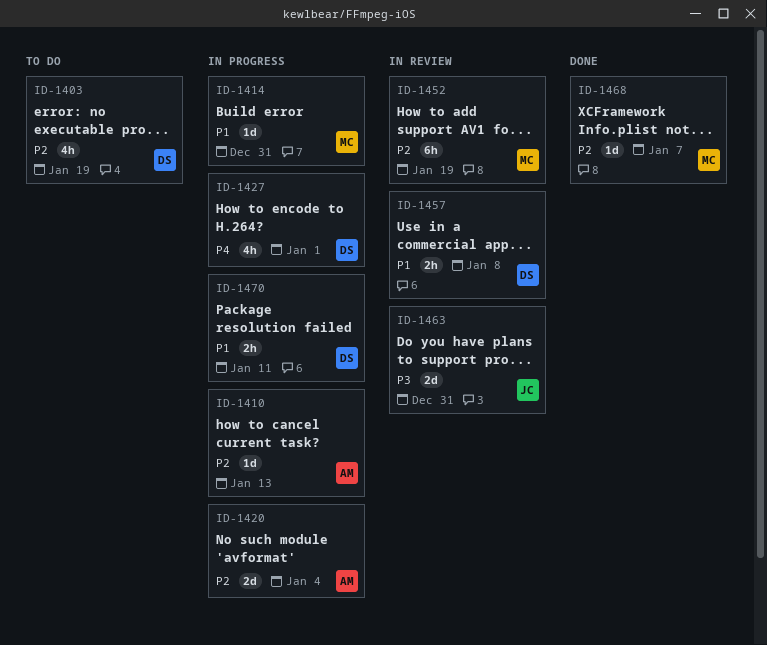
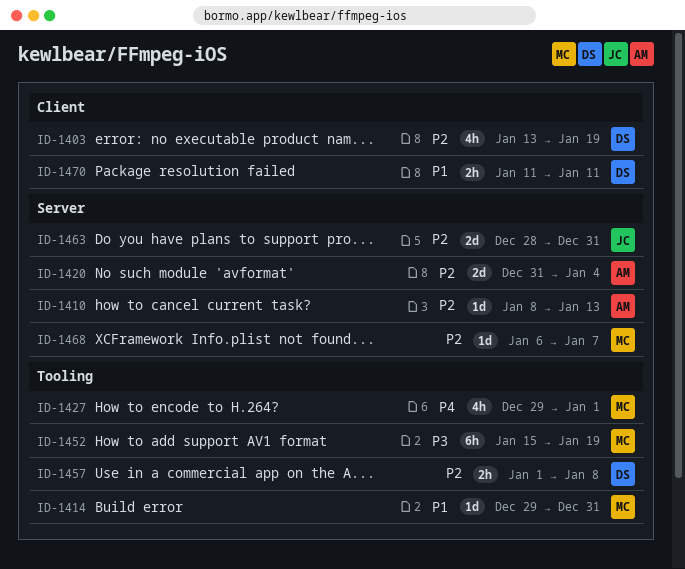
ID-1427, owner: DS -> MC
ID-1452, priority: P2 -> P3
ID-1457, priority: P1 -> P2
ID-1463, priority: P3 -> P2

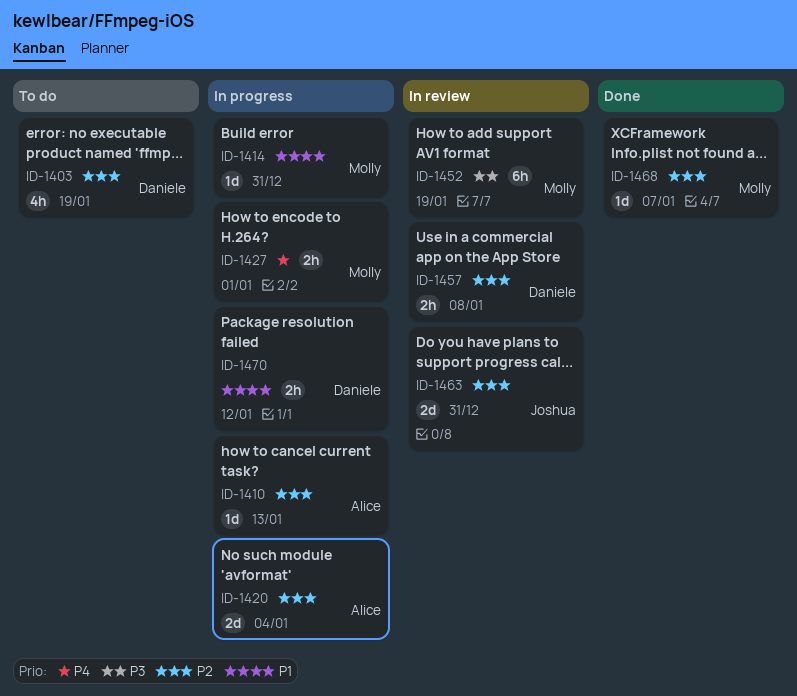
ID-1427, estimate: 4h -> 2h
ID-1470, due: Jan 11 -> Jan 12

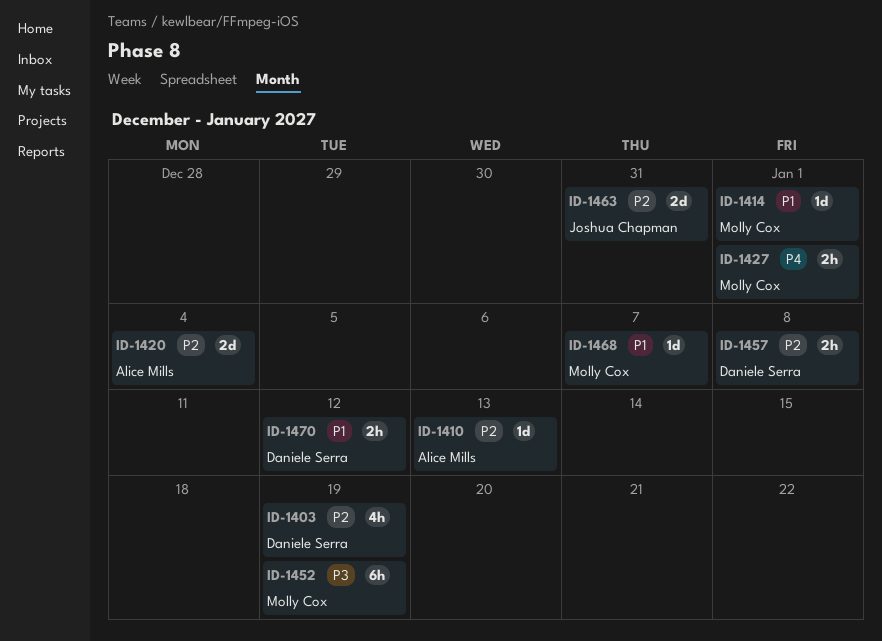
ID-1414, due: Dec 31 -> Jan 1
ID-1468, priority: P2 -> P1

